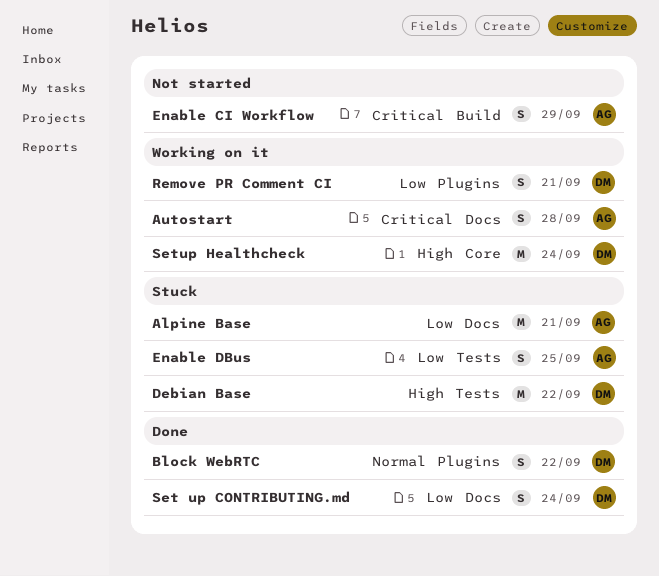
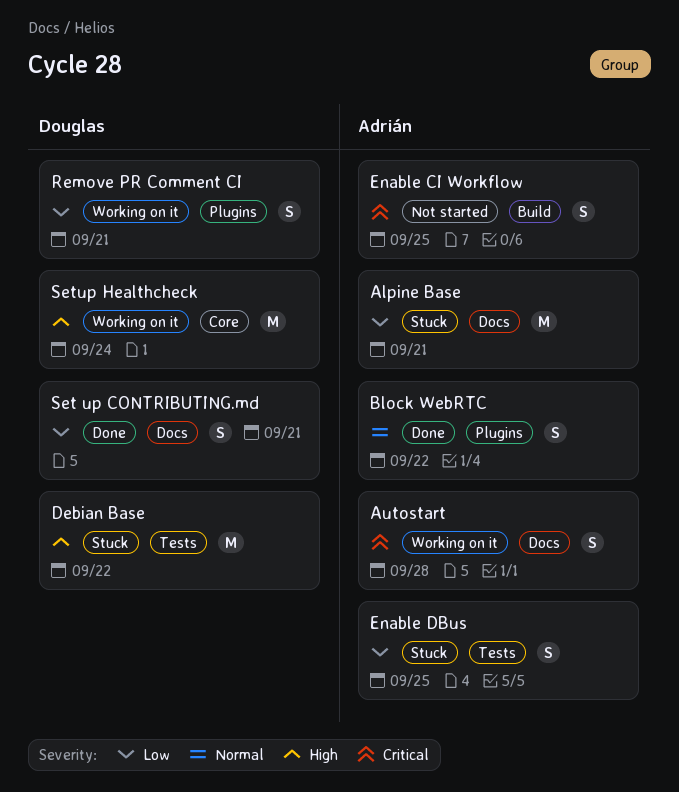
Block WebRTC, owner: Douglas -> Adrián
Enable CI Workflow, due: Sep 29 -> Sep 25
Set up CONTRIBUTING.md, due: Sep 24 -> Sep 21

